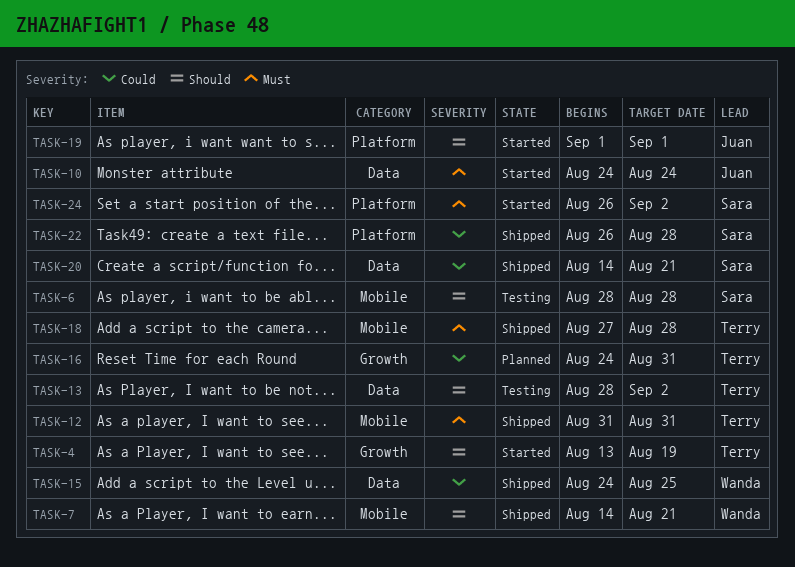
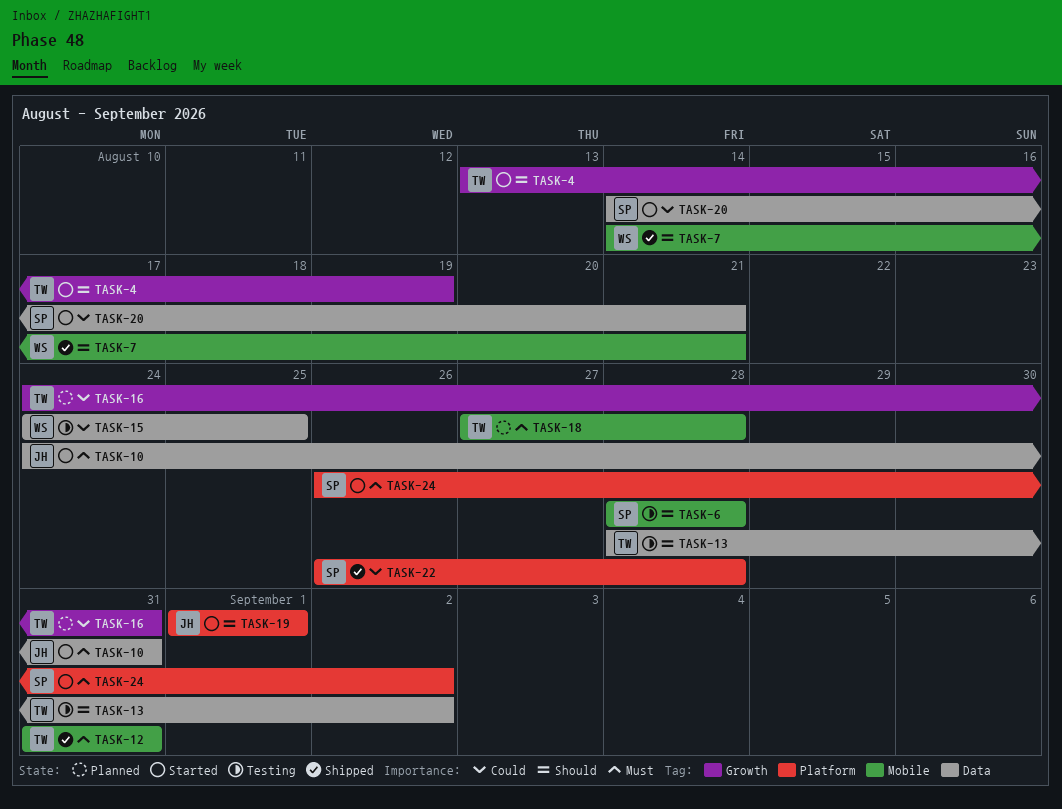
TASK-10, due: Aug 24 -> Aug 31
TASK-15, status: Shipped -> Testing
TASK-18, status: Shipped -> Planned
TASK-20, status: Shipped -> Started

